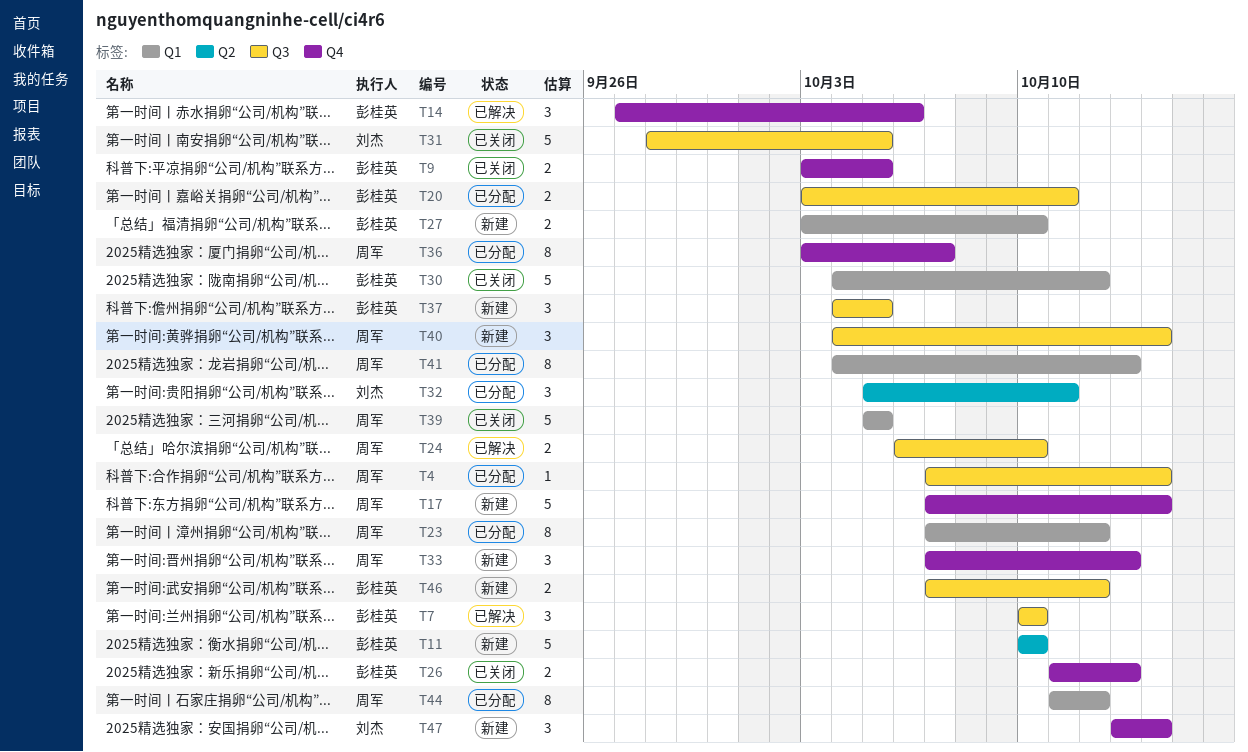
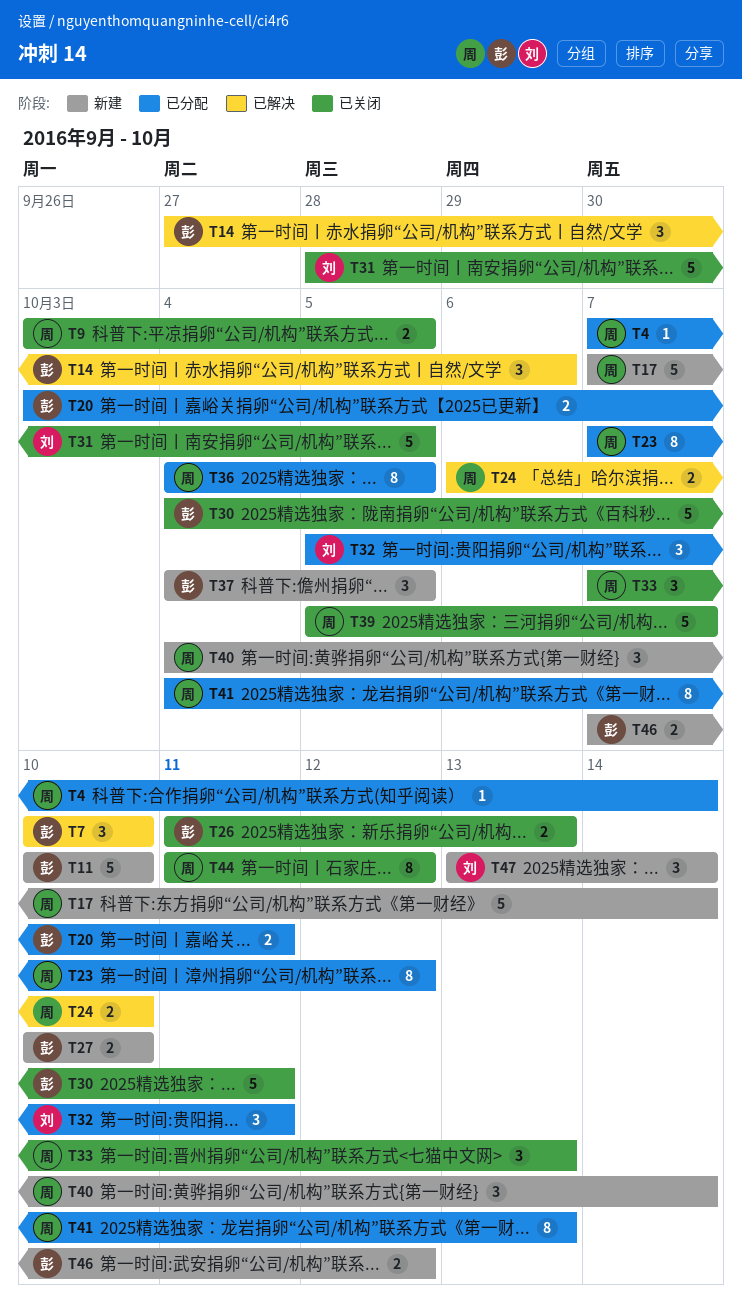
T9, owner: 彭桂英 -> 周军
T27, start: Oct 3 -> Oct 10
T30, due: Oct 12 -> Oct 11
T33, status: 新建 -> 已关闭
T36, start: Oct 3 -> Oct 4
T36, due: Oct 7 -> Oct 5
T39, due: Oct 5 -> Oct 7
T44, status: 已分配 -> 已关闭

